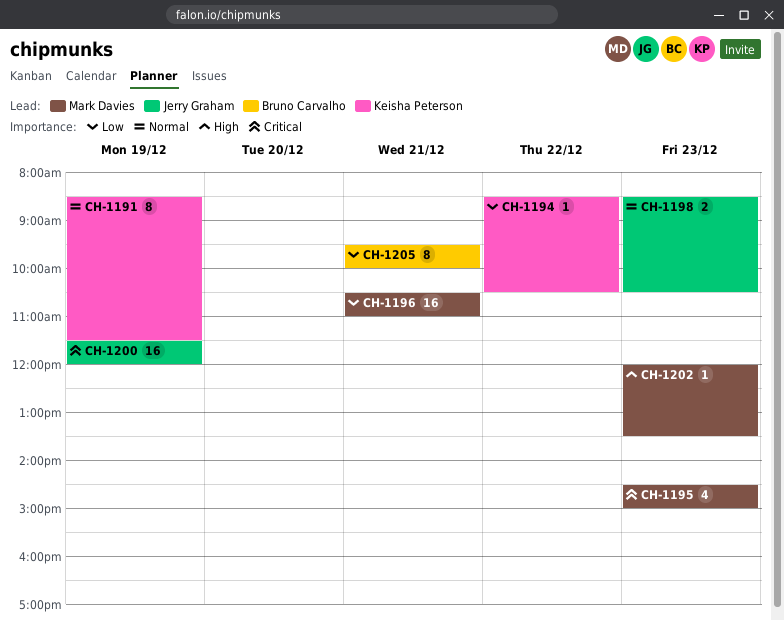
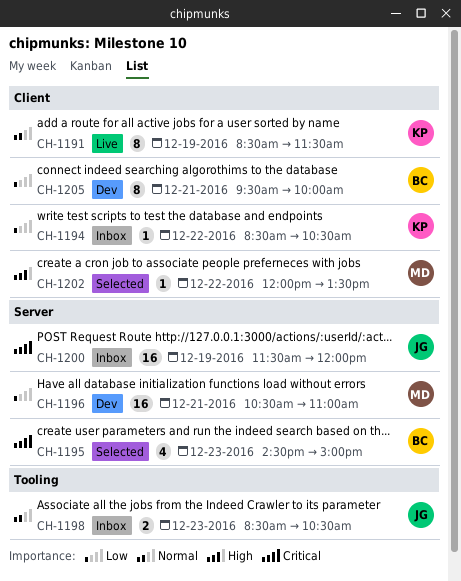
CH-1195, owner: Mark Davies -> Bruno Carvalho
CH-1202, day: Dec 23 -> Dec 22

